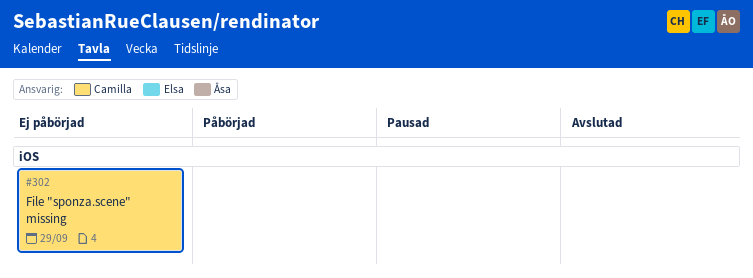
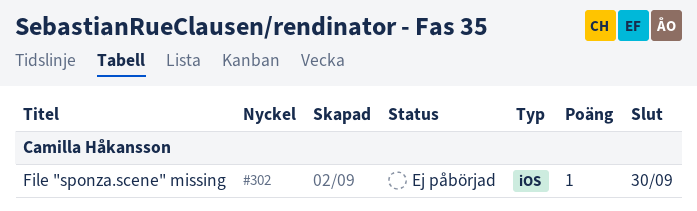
#302, due: Sep 29 -> Sep 30

